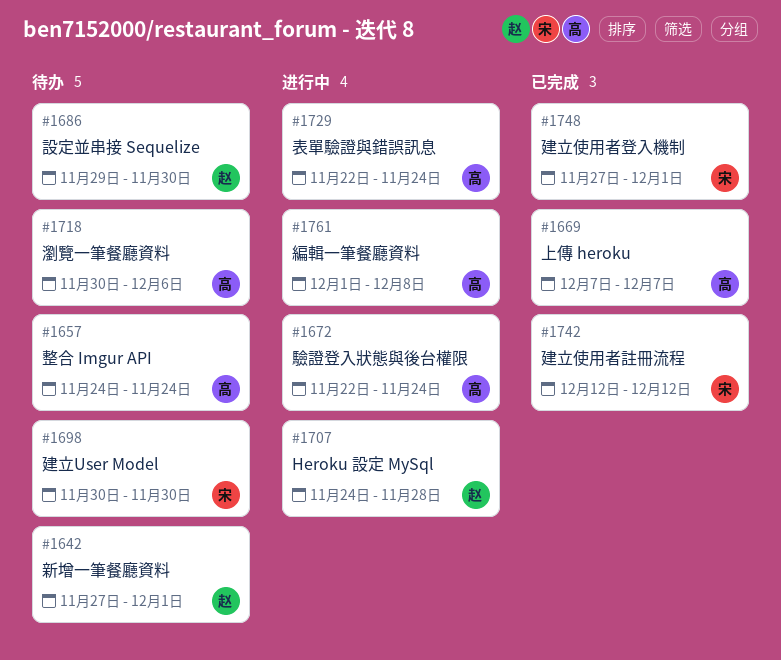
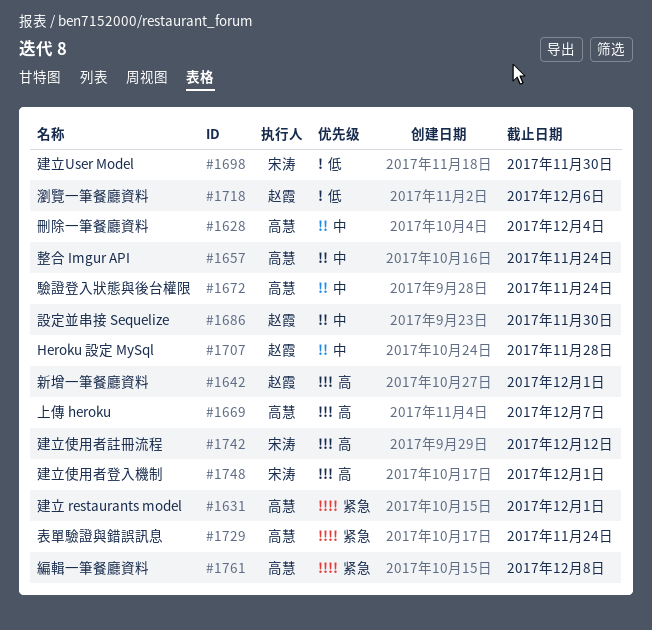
#1628: none -> present
#1631: none -> present
#1718, owner: 高慧 -> 赵霞

